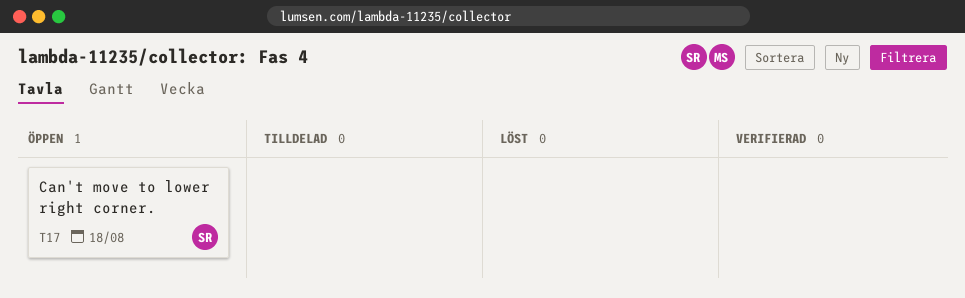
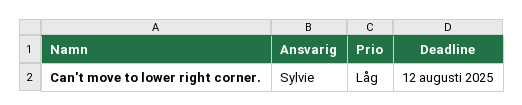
Can't move to lower right corner., due: Aug 18 -> Aug 12

